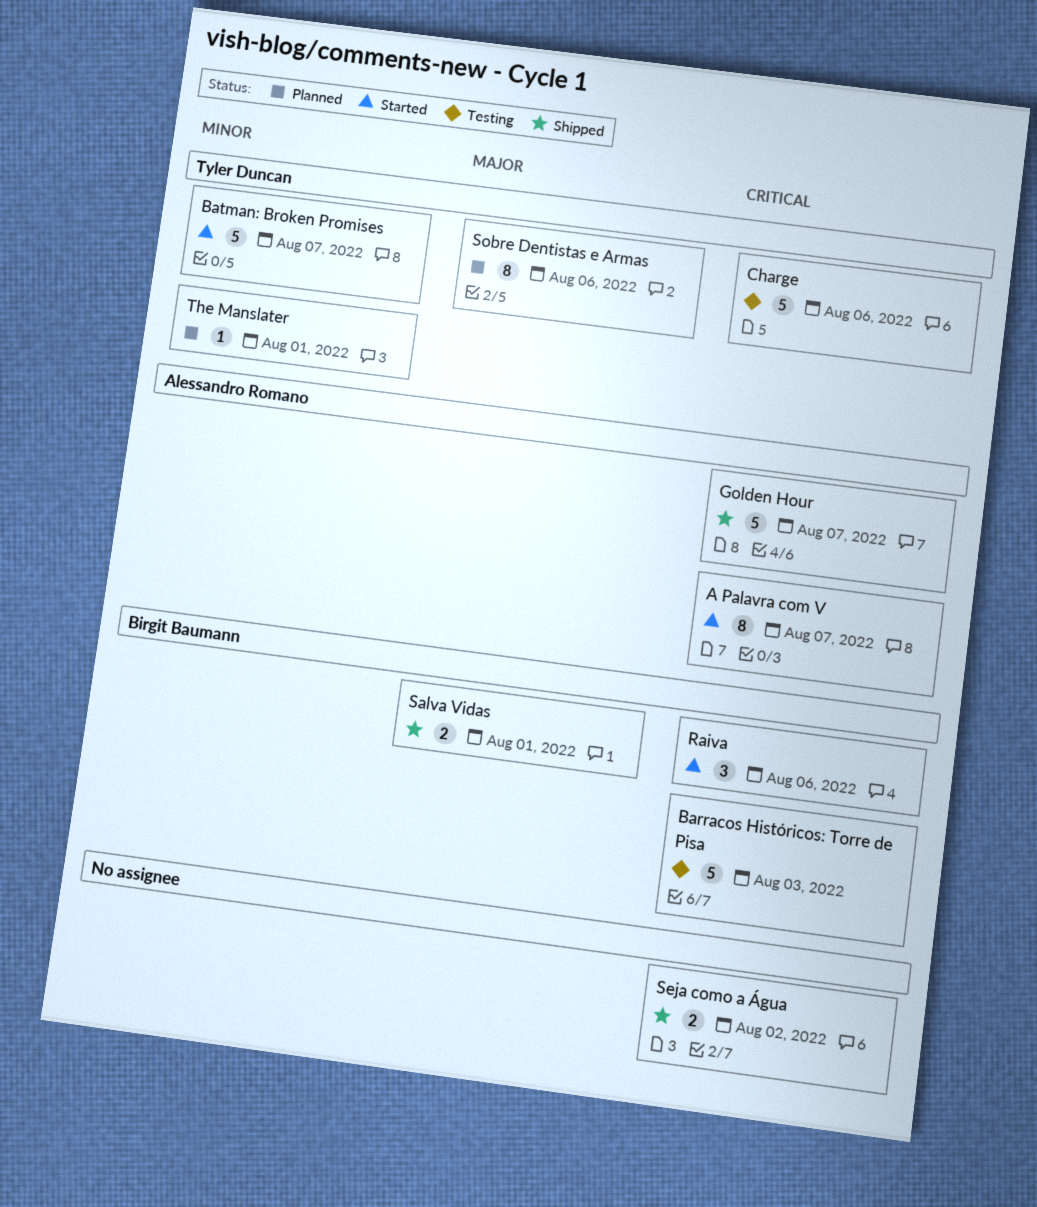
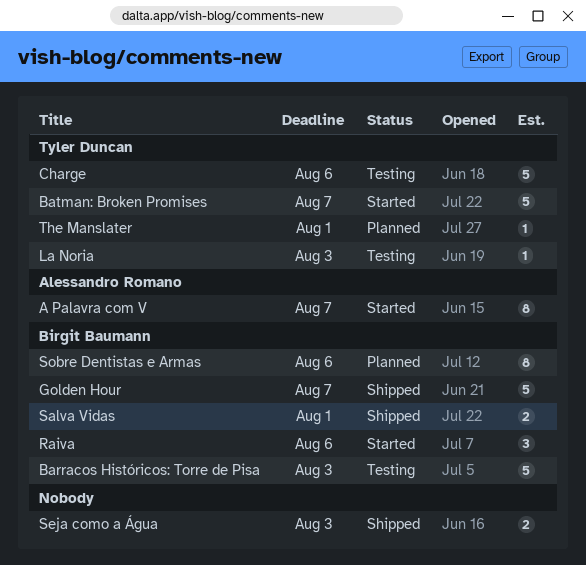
Golden Hour, owner: Alessandro Romano -> Birgit Baumann
La Noria: none -> present
Seja como a Água, due: Aug 2 -> Aug 3
Sobre Dentistas e Armas, owner: Tyler Duncan -> Birgit Baumann

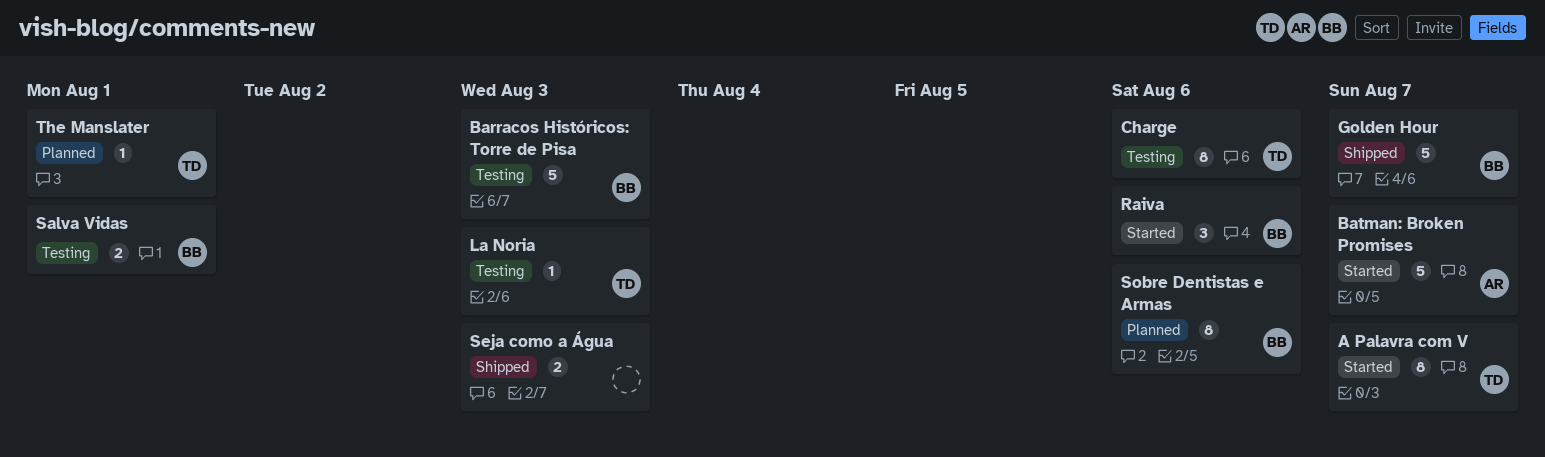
A Palavra com V, owner: Alessandro Romano -> Tyler Duncan
Batman: Broken Promises, owner: Tyler Duncan -> Alessandro Romano
Charge, estimate: 5 -> 8
Salva Vidas, status: Shipped -> Testing

